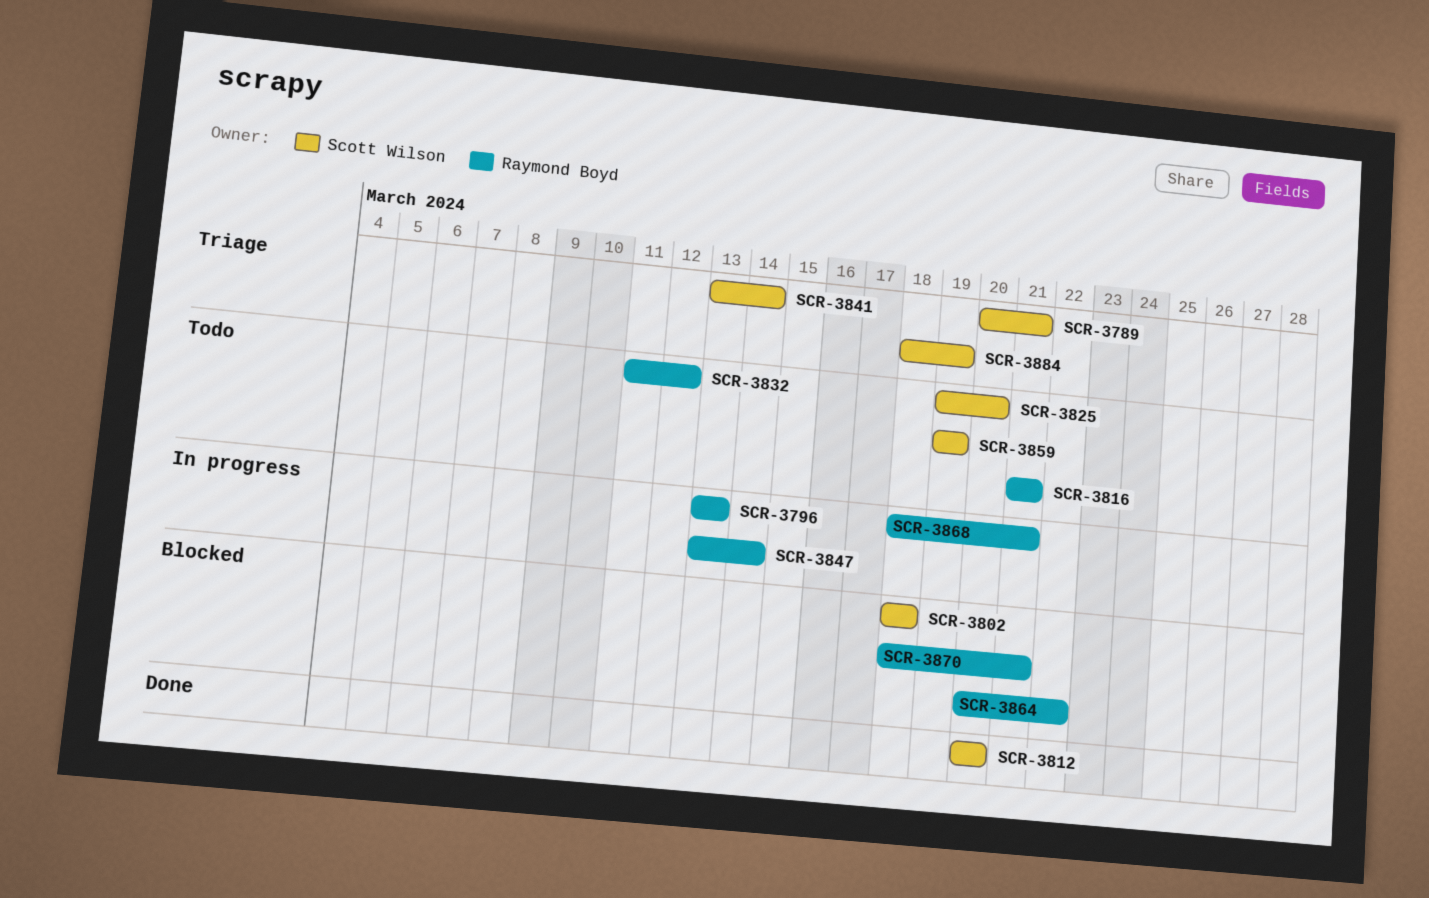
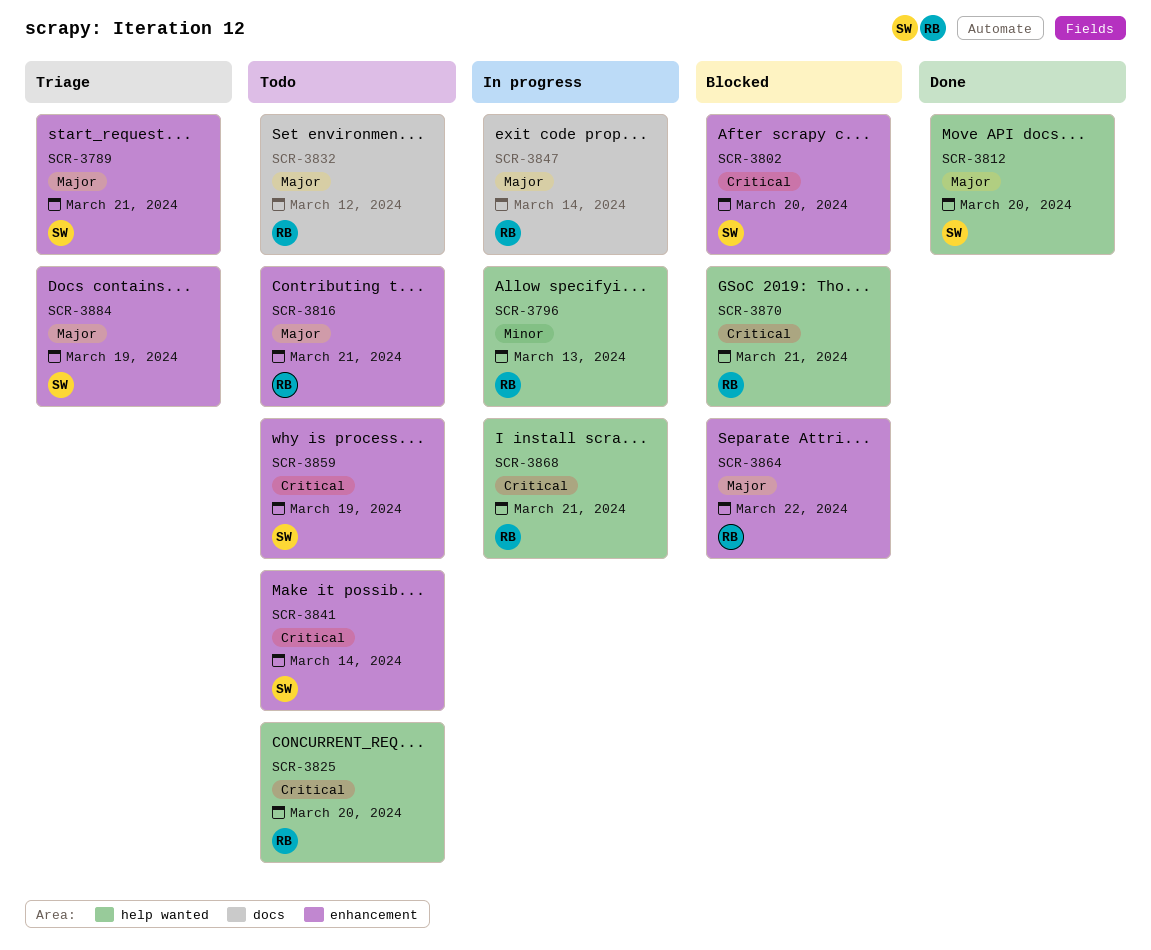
SCR-3802, due: Mar 18 -> Mar 20
SCR-3825, owner: Scott Wilson -> Raymond Boyd
SCR-3841, status: Triage -> Todo

